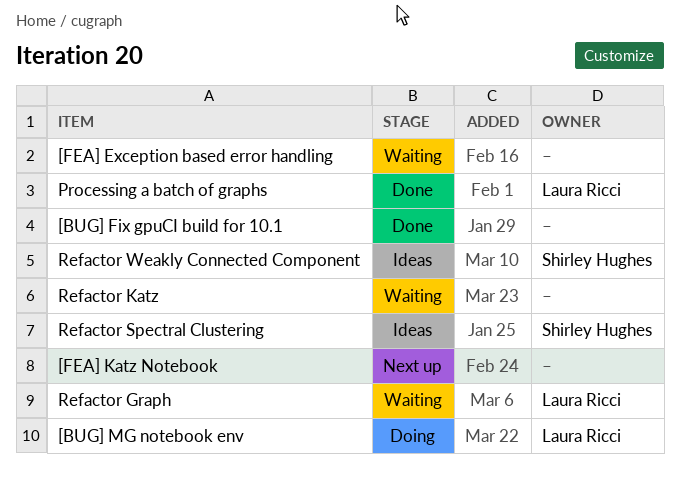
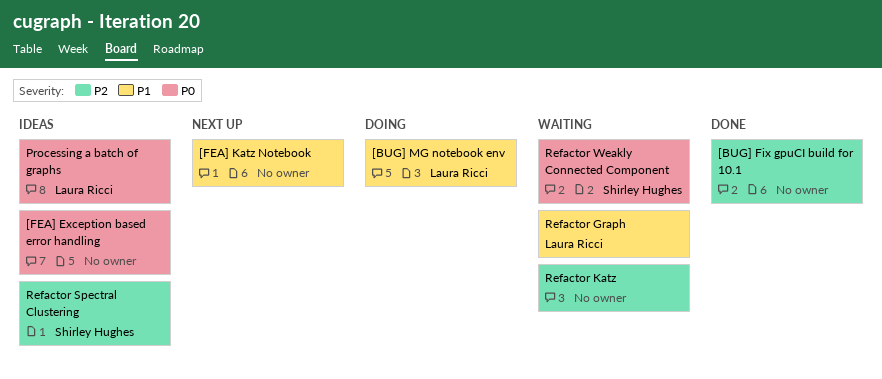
[FEA] Exception based error handling, status: Waiting -> Ideas
Processing a batch of graphs, status: Done -> Ideas
Refactor Weakly Connected Component, status: Ideas -> Waiting

